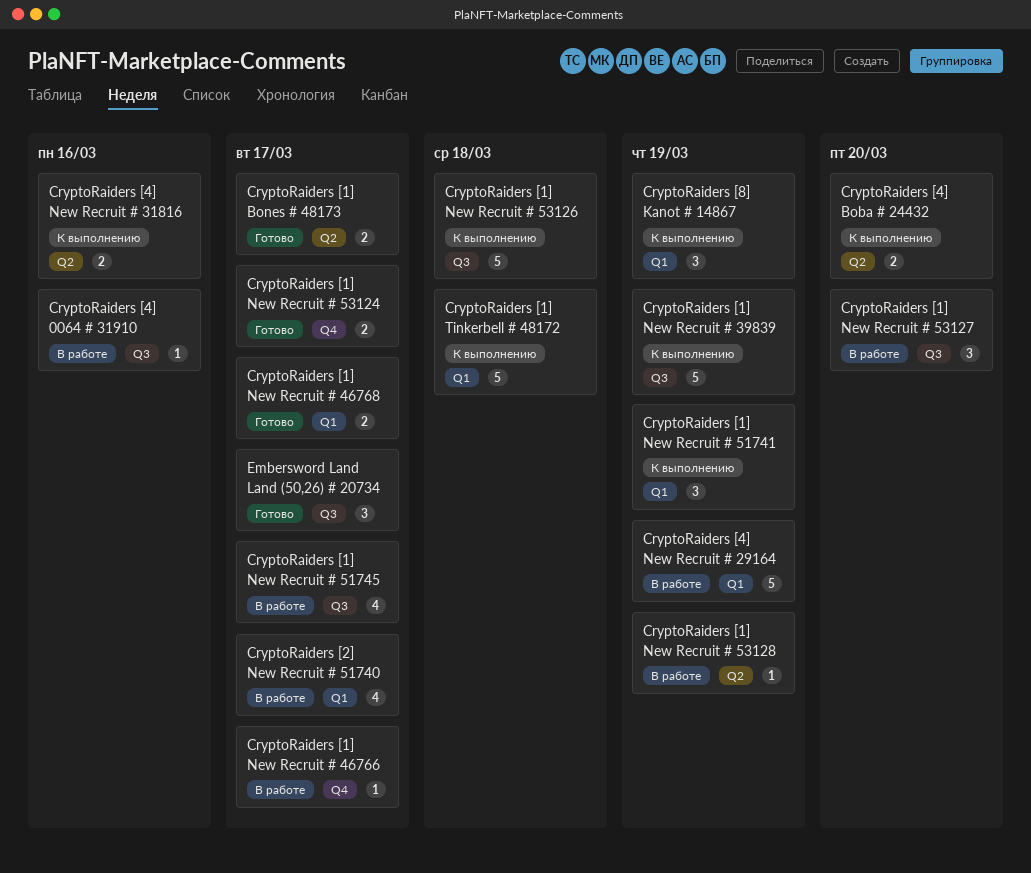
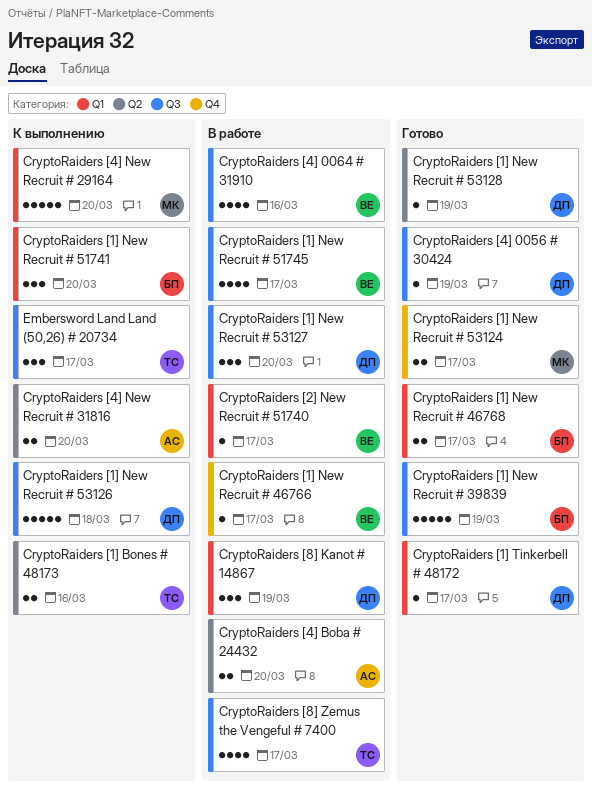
CryptoRaiders [1] Bones # 48173, status: Готово -> К выполнению
CryptoRaiders [1] Bones # 48173, due: Mar 17 -> Mar 16
CryptoRaiders [1] New Recruit # 39839, status: К выполнению -> Готово
CryptoRaiders [1] New Recruit # 51741, due: Mar 19 -> Mar 20
CryptoRaiders [1] New Recruit # 53128, status: В работе -> Готово
CryptoRaiders [1] Tinkerbell # 48172, status: К выполнению -> Готово
CryptoRaiders [1] Tinkerbell # 48172, estimate: 5 -> 1
CryptoRaiders [1] Tinkerbell # 48172, due: Mar 18 -> Mar 17
CryptoRaiders [2] New Recruit # 51740, estimate: 4 -> 1
CryptoRaiders [4] 0056 # 30424: none -> present
CryptoRaiders [4] 0064 # 31910, estimate: 1 -> 4
CryptoRaiders [4] Boba # 24432, status: К выполнению -> В работе
CryptoRaiders [4] New Recruit # 29164, status: В работе -> К выполнению
CryptoRaiders [4] New Recruit # 29164, due: Mar 19 -> Mar 20
CryptoRaiders [4] New Recruit # 31816, due: Mar 16 -> Mar 20
CryptoRaiders [8] Kanot # 14867, status: К выполнению -> В работе
CryptoRaiders [8] Zemus the Vengeful # 7400: none -> present
Embersword Land Land (50,26) # 20734, status: Готово -> К выполнению

